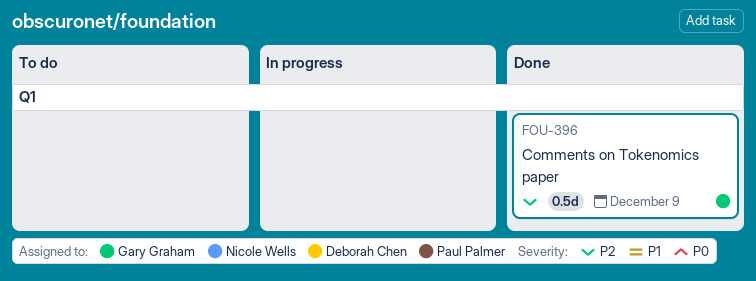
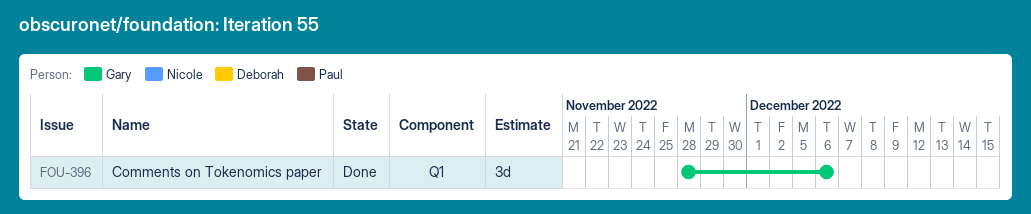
FOU-396, estimate: 0.5d -> 3d
FOU-396, due: Dec 9 -> Dec 6

